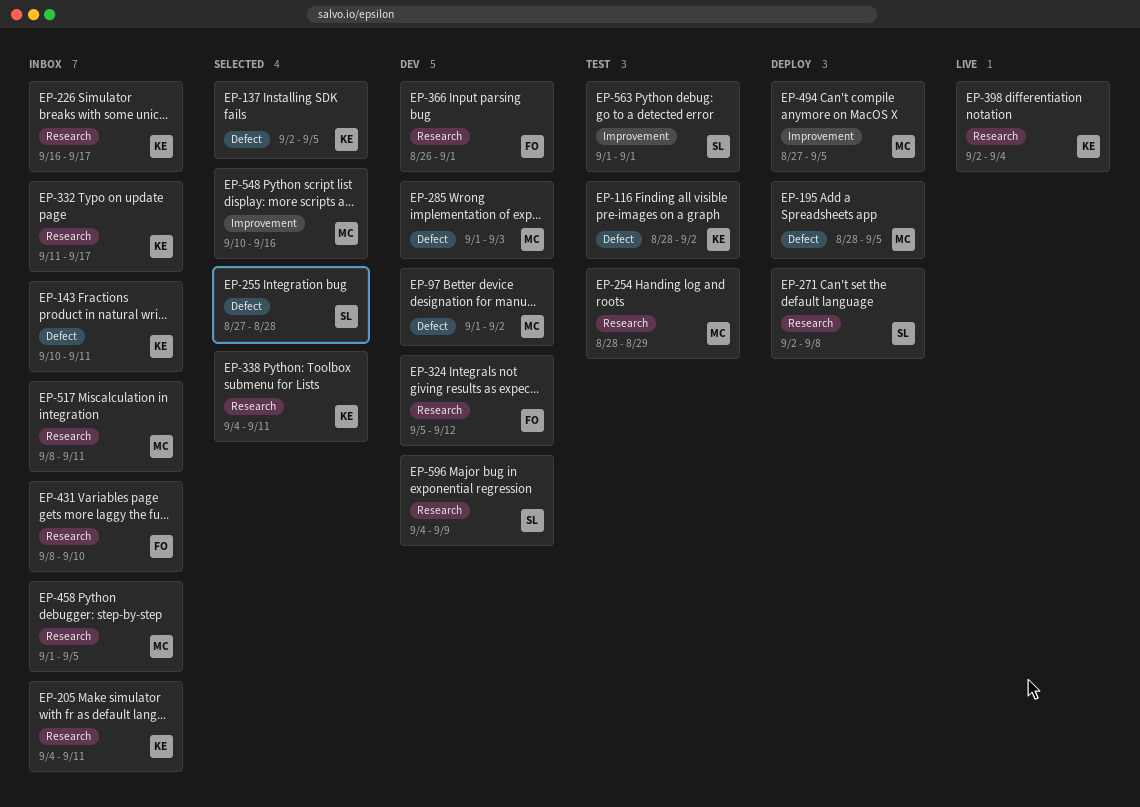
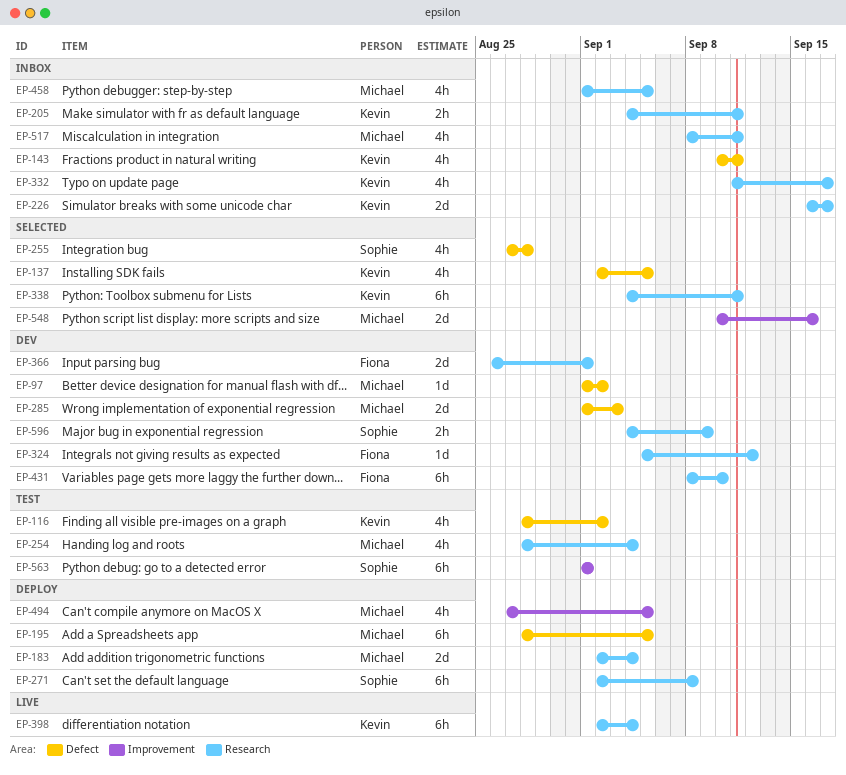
EP-183: none -> present
EP-254, due: Aug 29 -> Sep 4
EP-431, status: Inbox -> Dev

